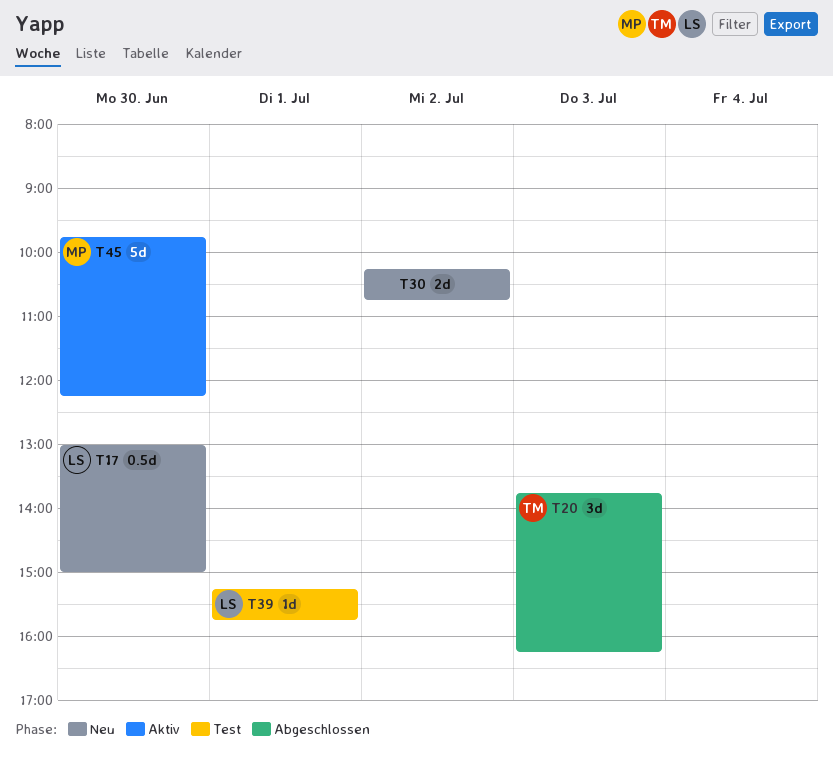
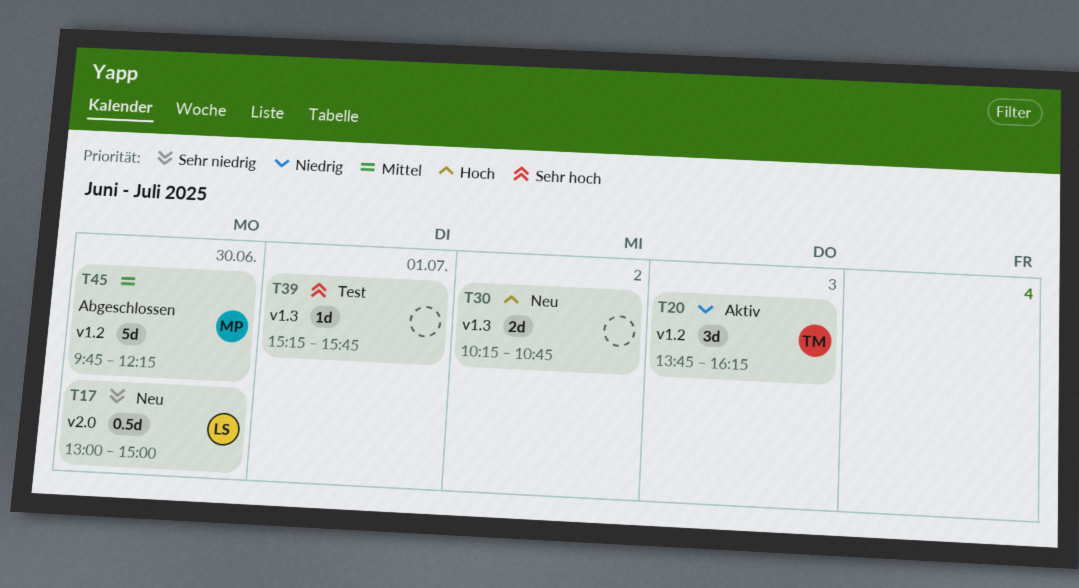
T20, status: Abgeschlossen -> Aktiv
T39, owner: LS -> none
T45, status: Aktiv -> Abgeschlossen

